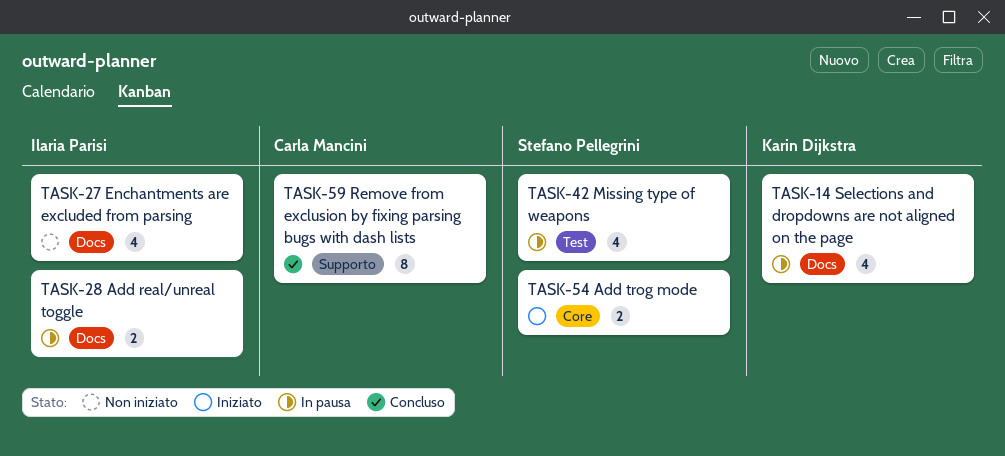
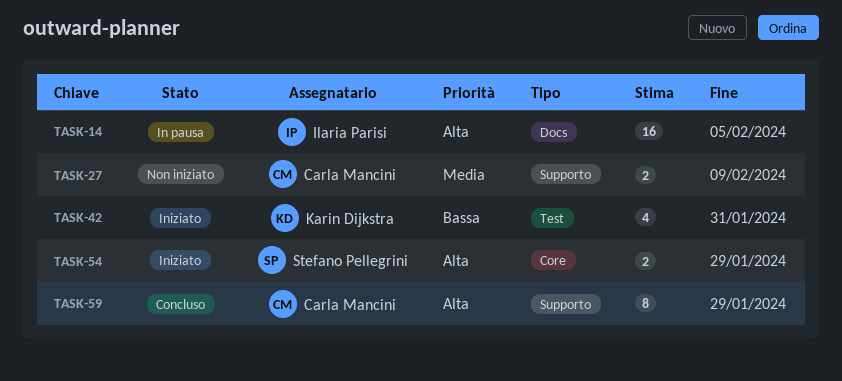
TASK-14, owner: Karin Dijkstra -> Ilaria Parisi
TASK-14, estimate: 4 -> 16
TASK-27, owner: Ilaria Parisi -> Carla Mancini
TASK-27, label: Docs -> Supporto
TASK-27, estimate: 4 -> 2
TASK-28: present -> none
TASK-42, status: In pausa -> Iniziato
TASK-42, owner: Stefano Pellegrini -> Karin Dijkstra

